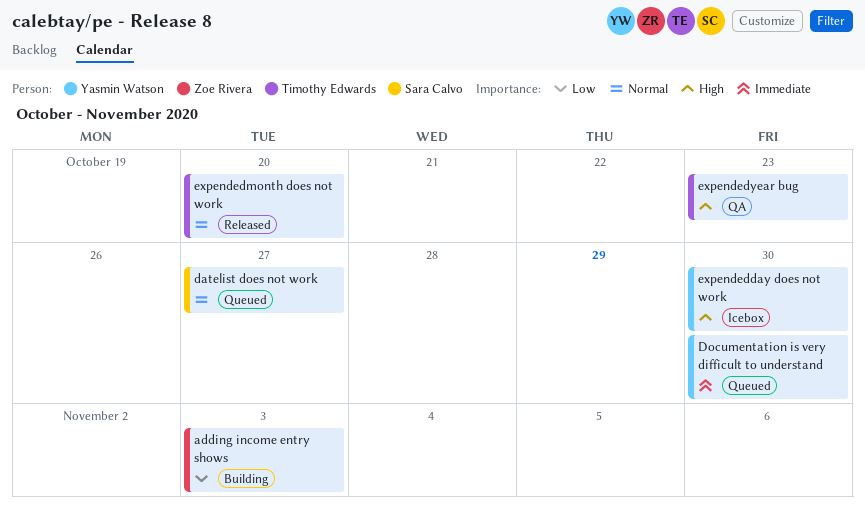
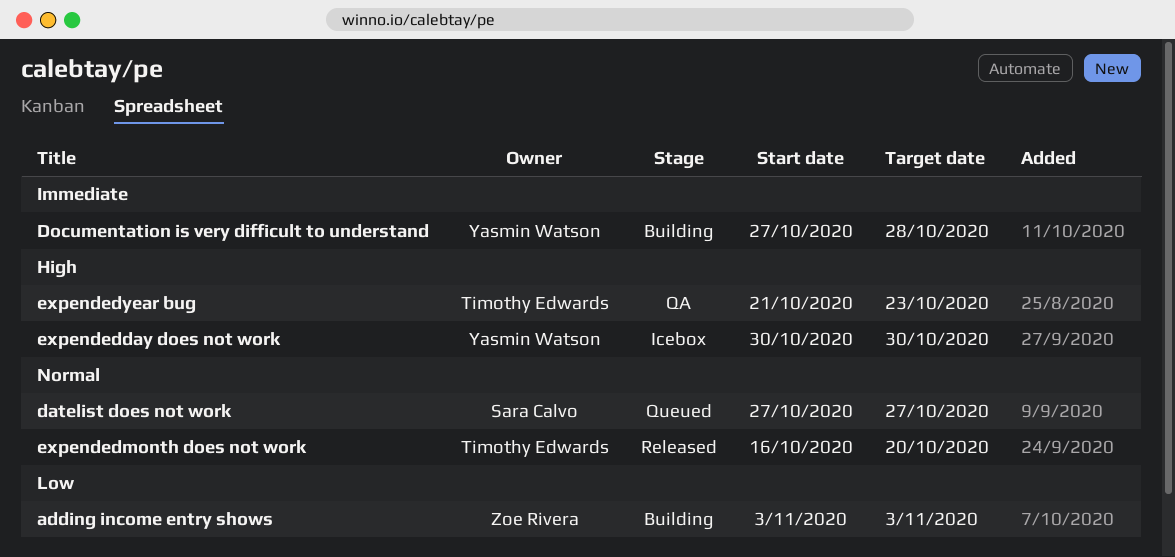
Documentation is very difficult to understand, status: Queued -> Building
Documentation is very difficult to understand, due: Oct 30 -> Oct 28

